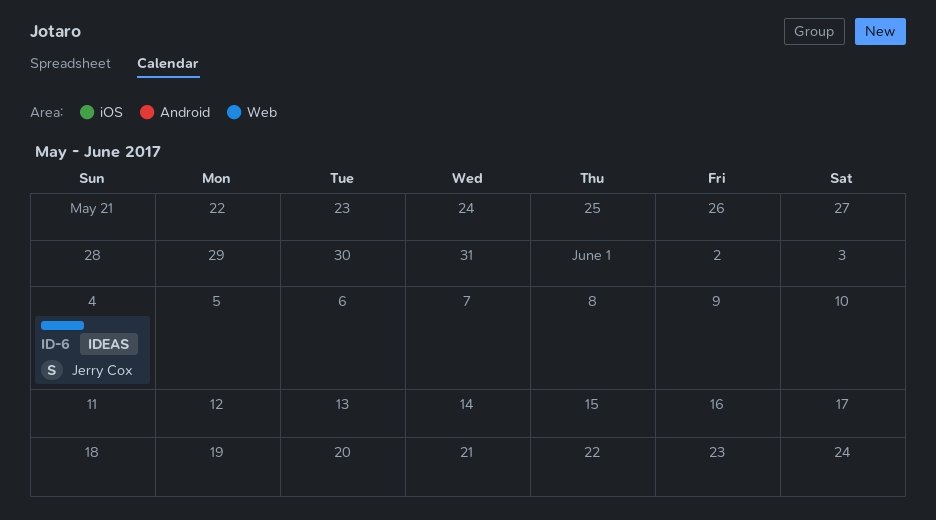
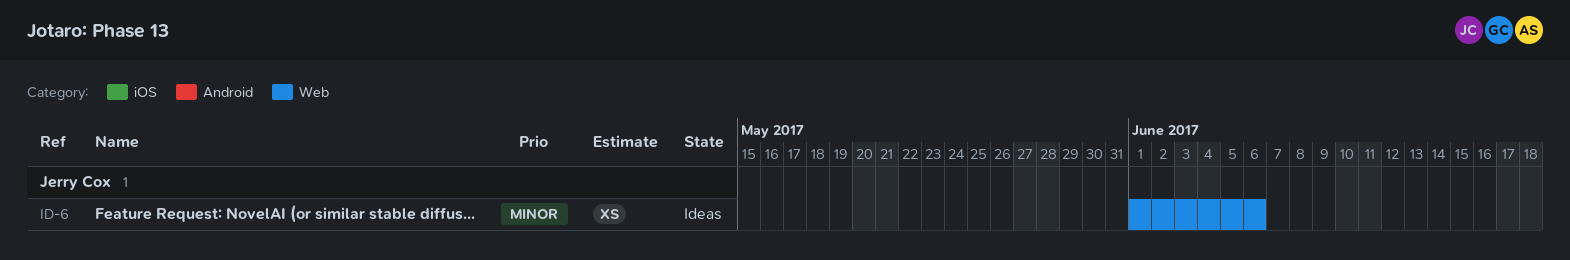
ID-6, estimate: S -> XS
ID-6, due: Jun 4 -> Jun 6

